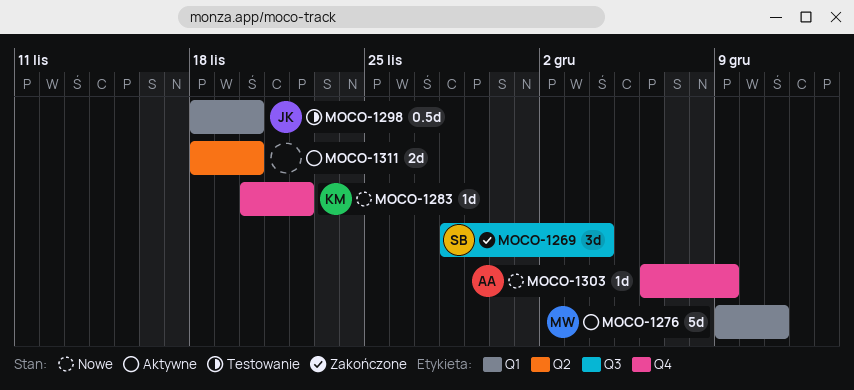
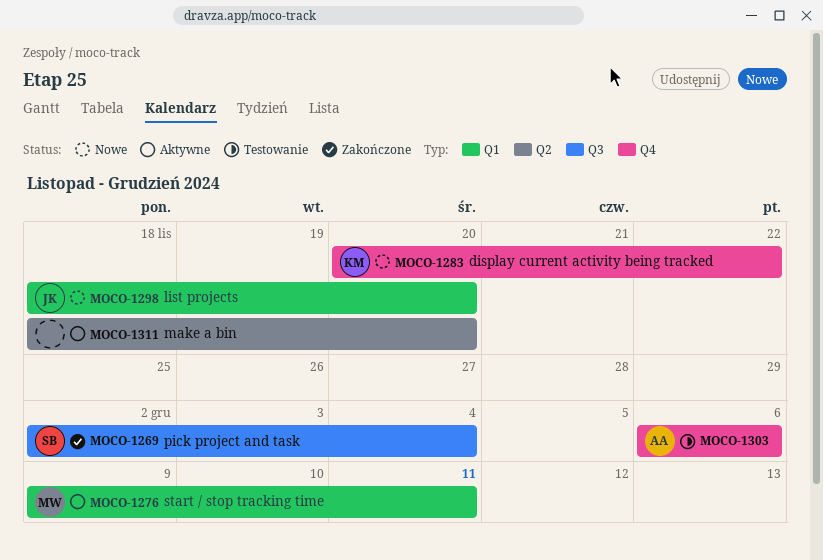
MOCO-1269, start: Nov 28 -> Dec 2
MOCO-1298, status: Testowanie -> Nowe
MOCO-1303, status: Nowe -> Testowanie
MOCO-1303, due: Dec 9 -> Dec 6

